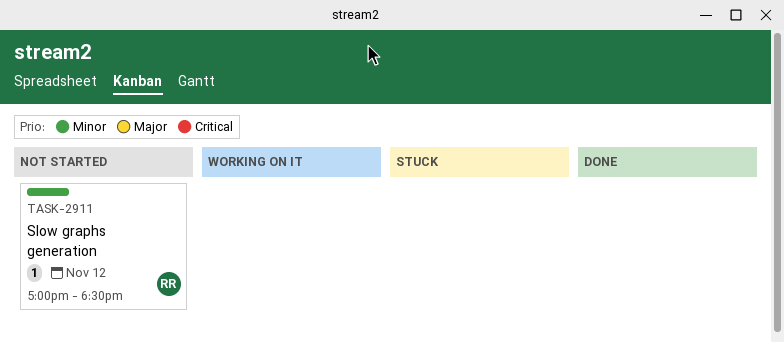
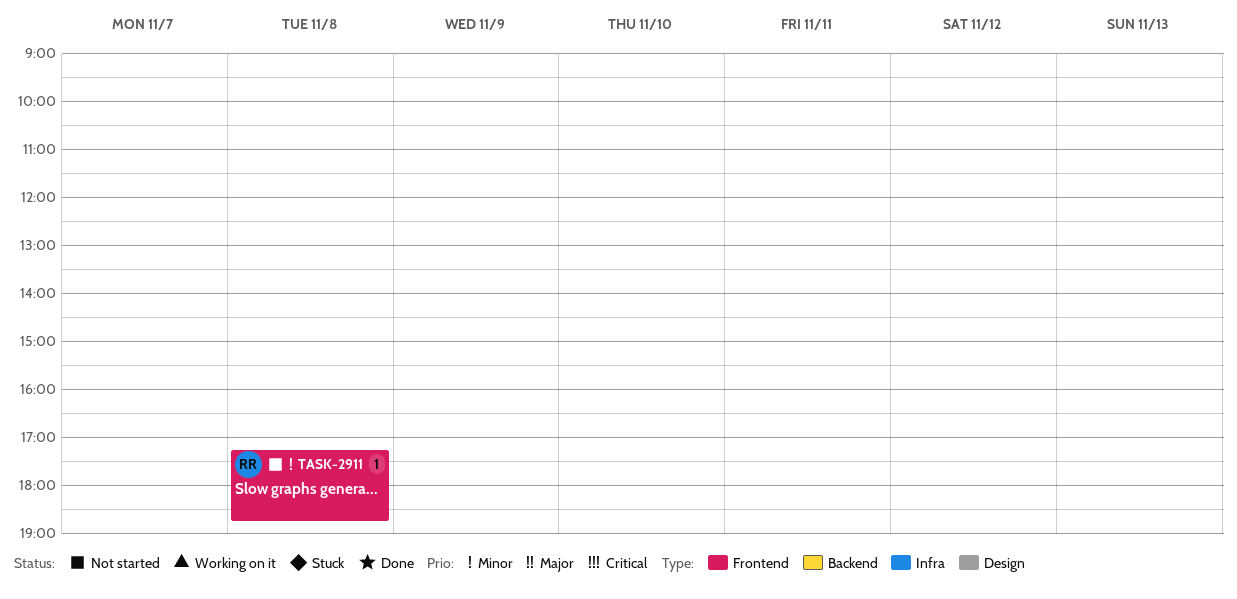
TASK-2911, day: Nov 12 -> Nov 8
TASK-2911, begins: 17:00 -> 17:15
TASK-2911, ends: 18:30 -> 18:45

